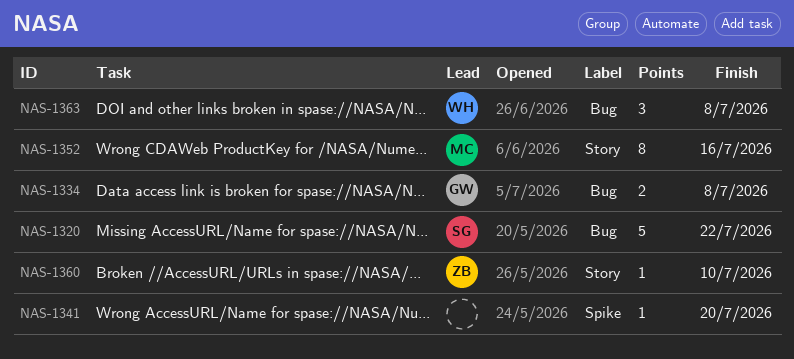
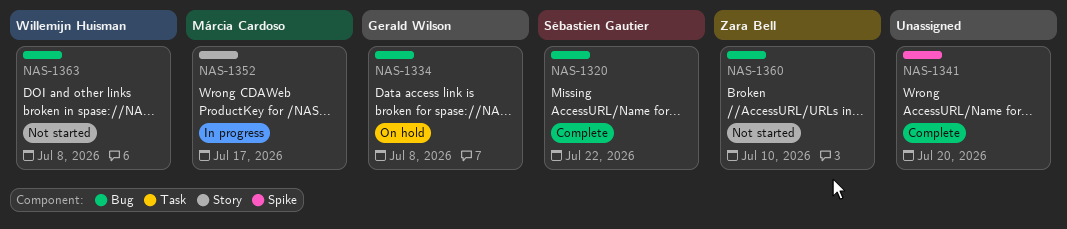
NAS-1352, due: Jul 16 -> Jul 17
NAS-1360, label: Story -> Bug

